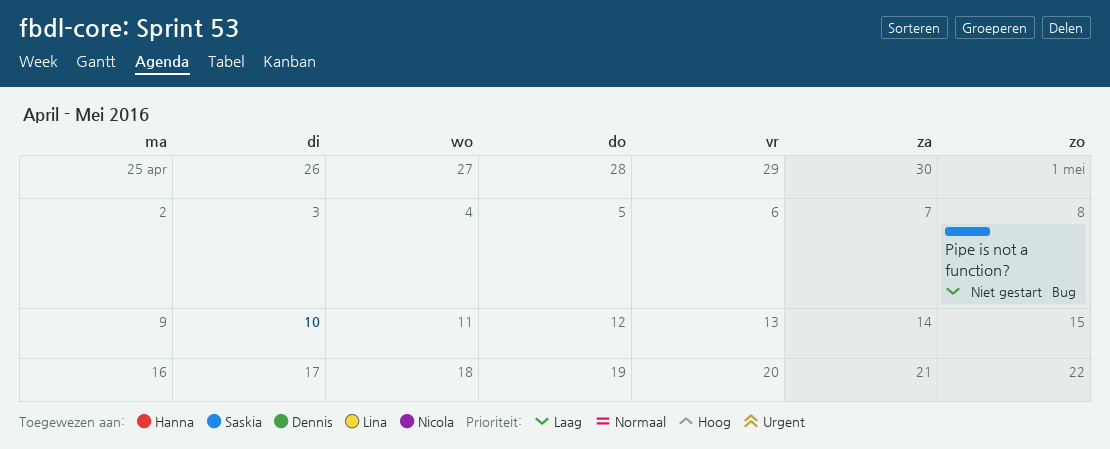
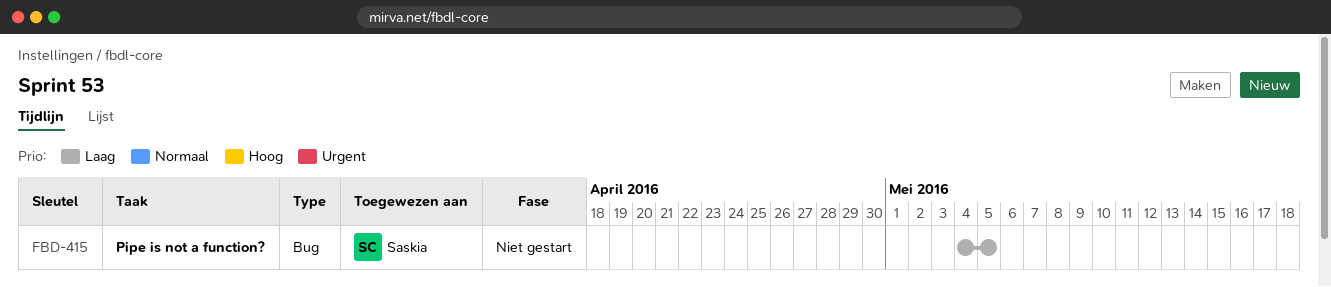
Pipe is not a function?, due: May 8 -> May 5

